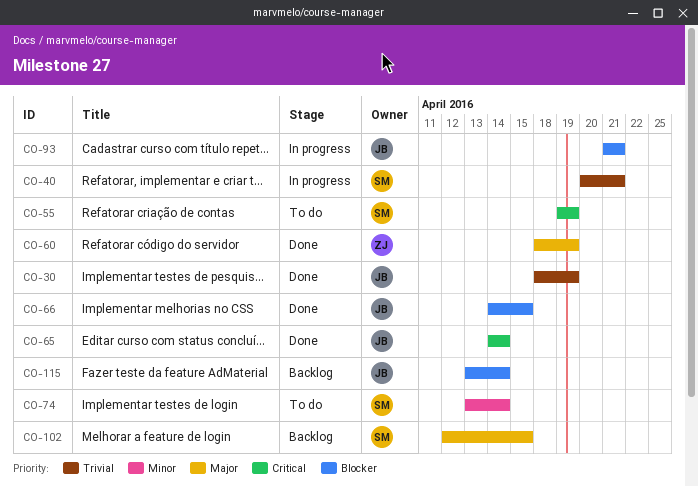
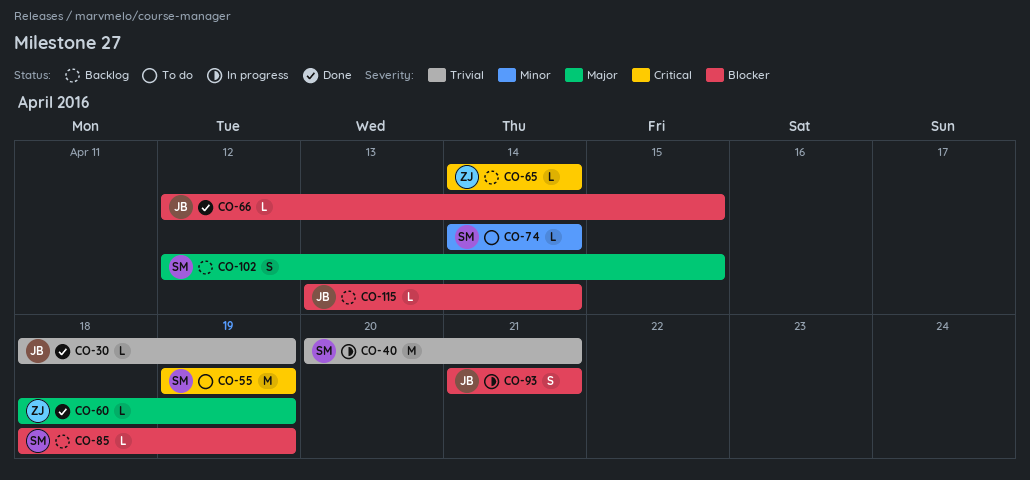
CO-65, status: Done -> Backlog
CO-65, owner: JB -> ZJ
CO-66, start: Apr 14 -> Apr 12
CO-74, start: Apr 13 -> Apr 14
CO-85: none -> present

